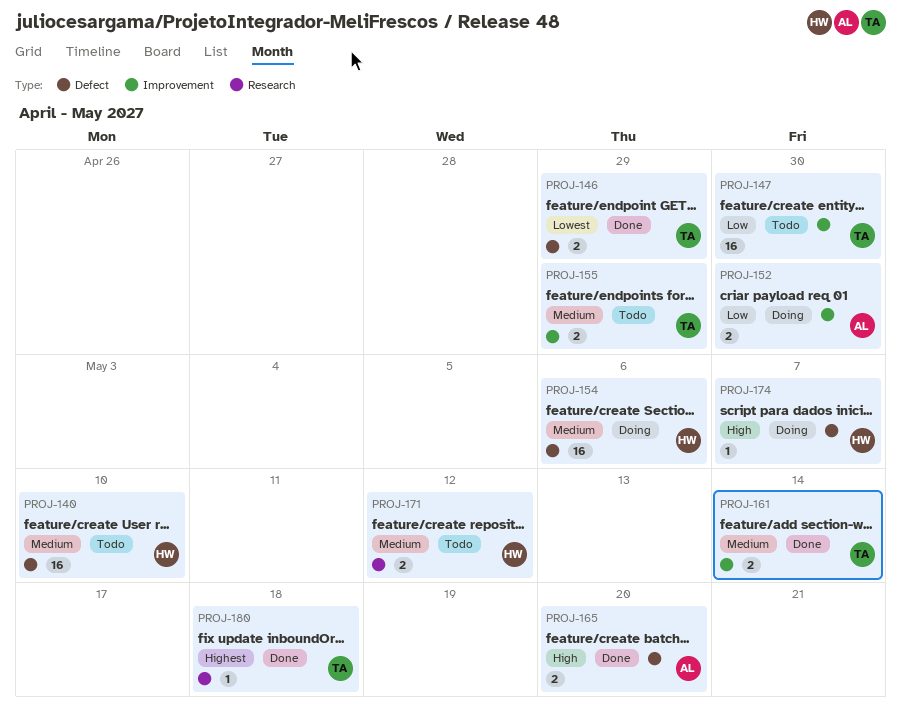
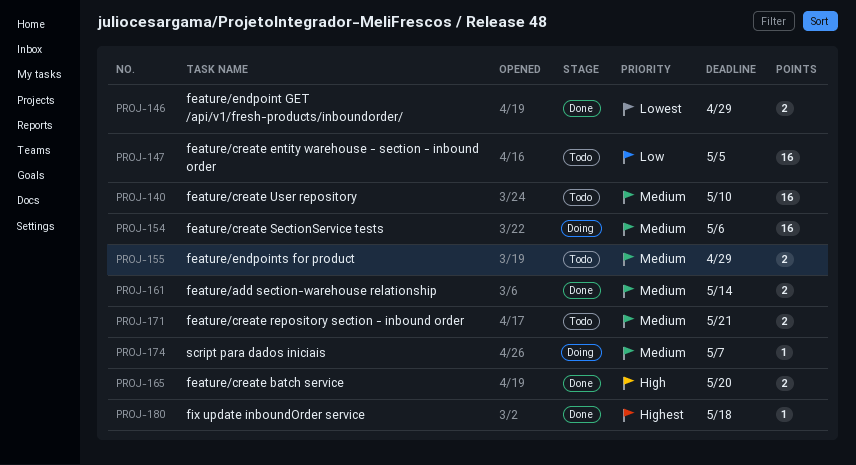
PROJ-147, due: Apr 30 -> May 5
PROJ-152: present -> none
PROJ-171, due: May 12 -> May 21
PROJ-174, priority: High -> Medium

